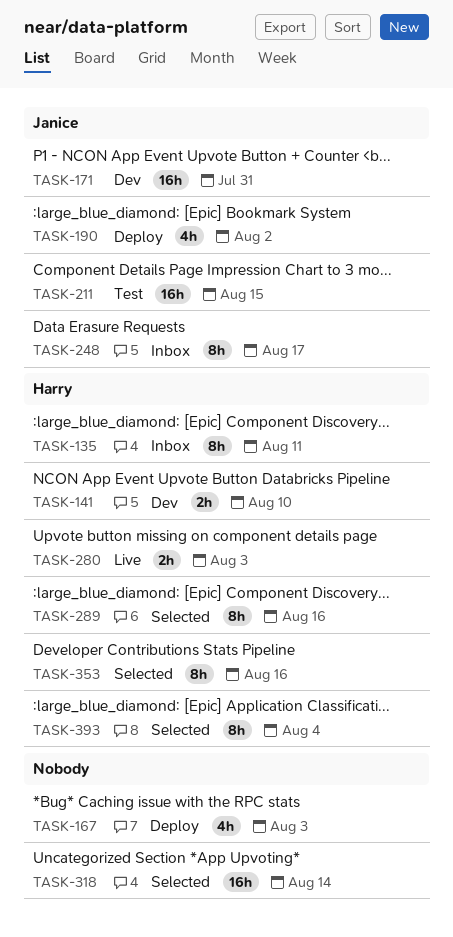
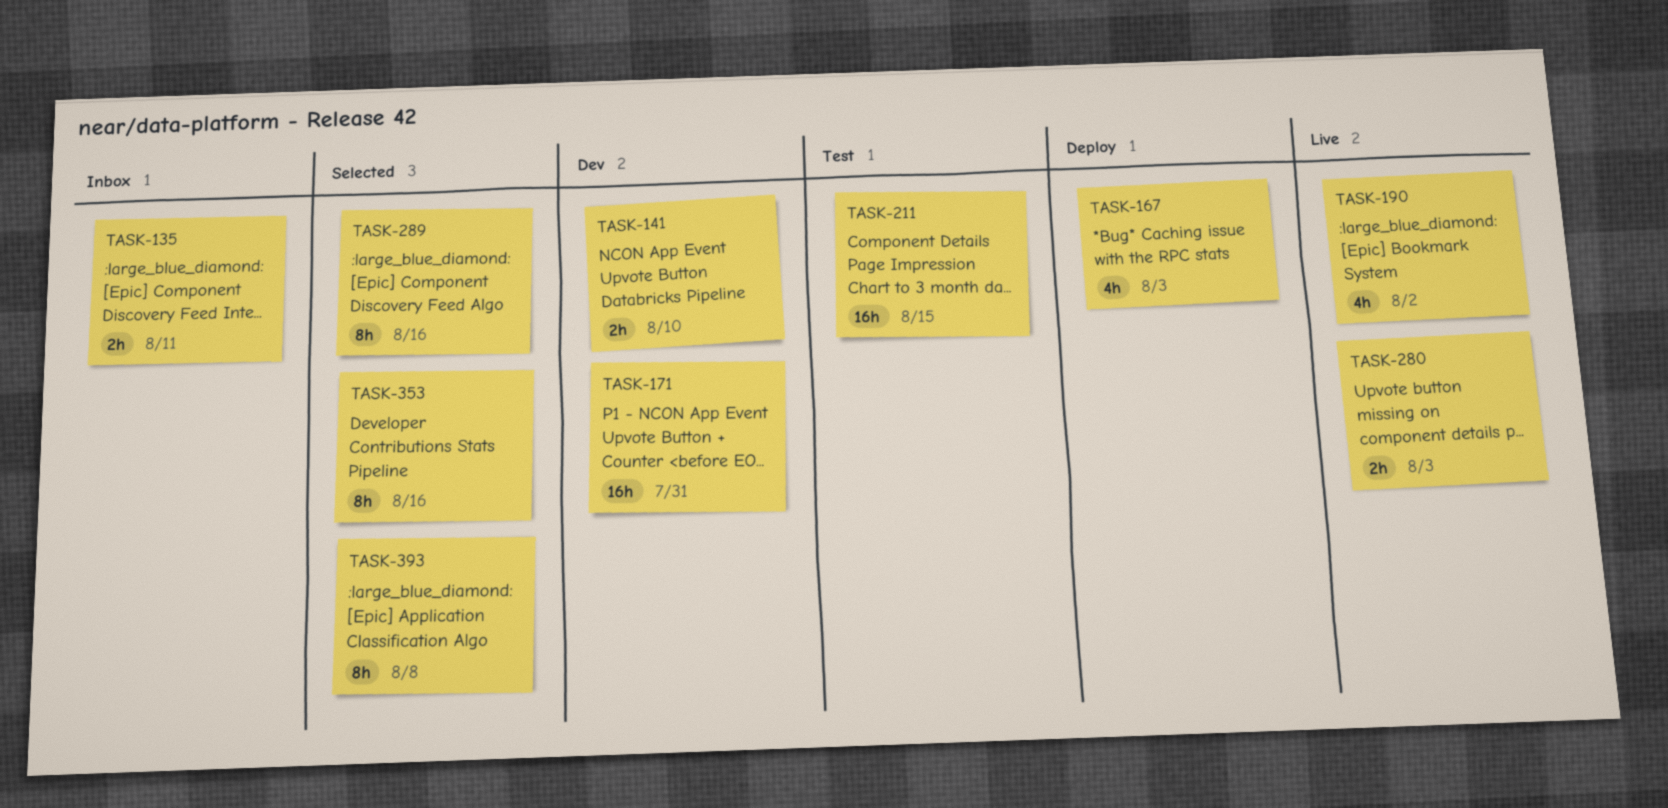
TASK-135, estimate: 8h -> 2h
TASK-190, status: Deploy -> Live
TASK-248: present -> none
TASK-318: present -> none
TASK-393, due: Aug 4 -> Aug 8

